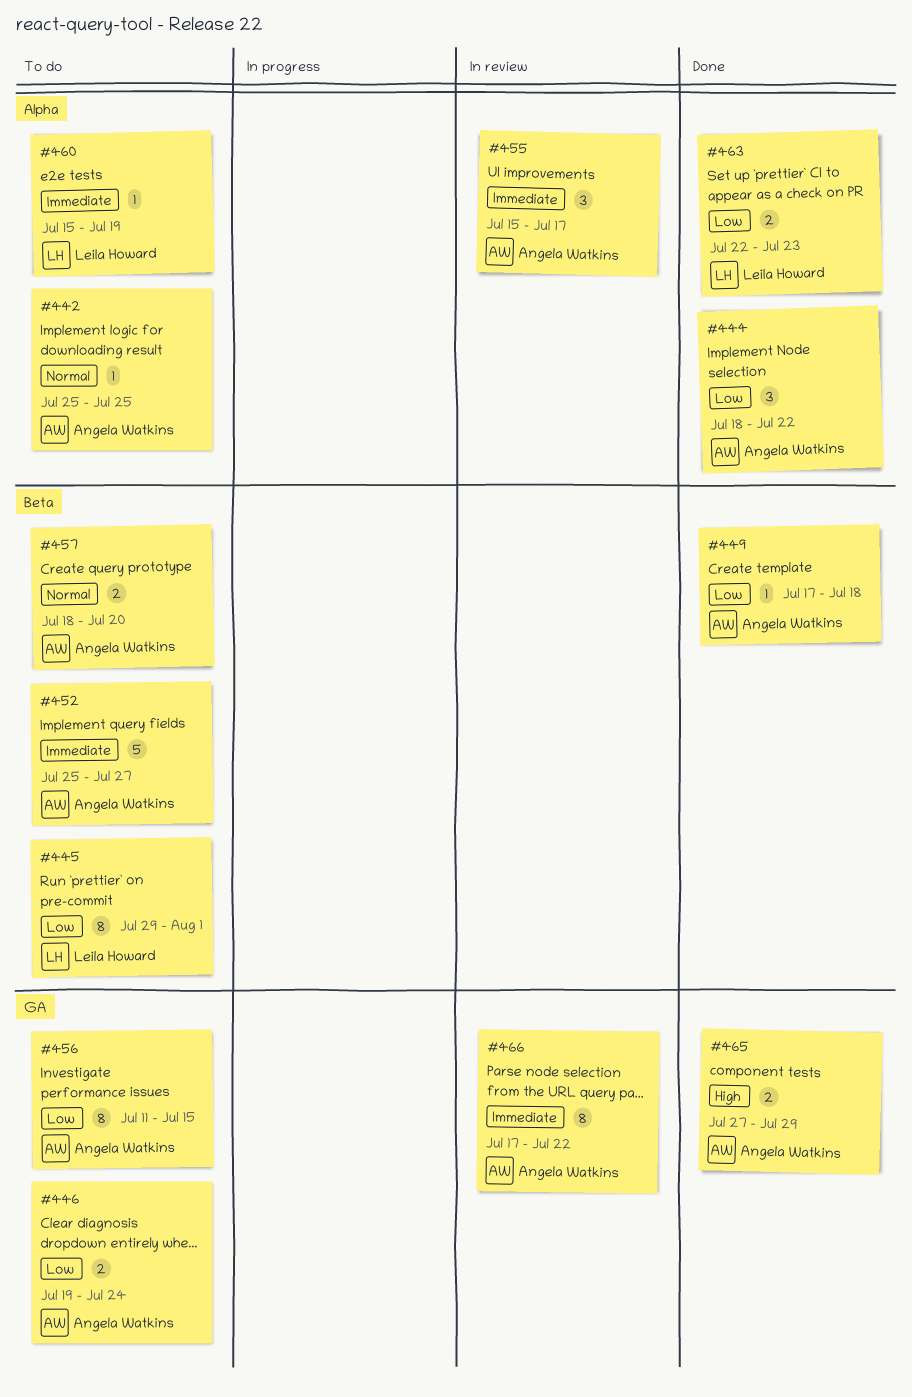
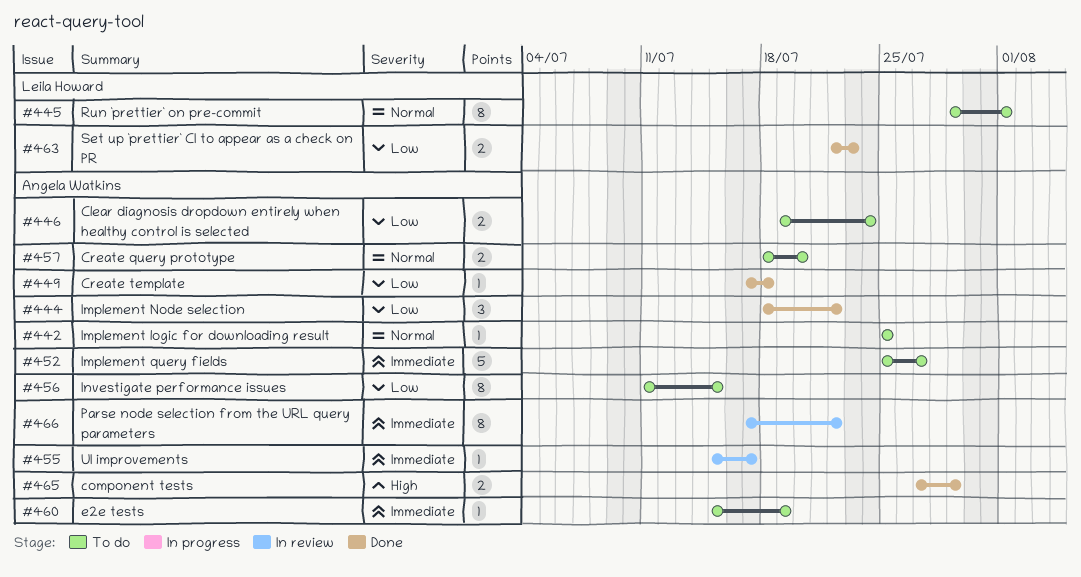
#445, priority: Low -> Normal
#455, estimate: 3 -> 1
#460, owner: Leila Howard -> Angela Watkins

